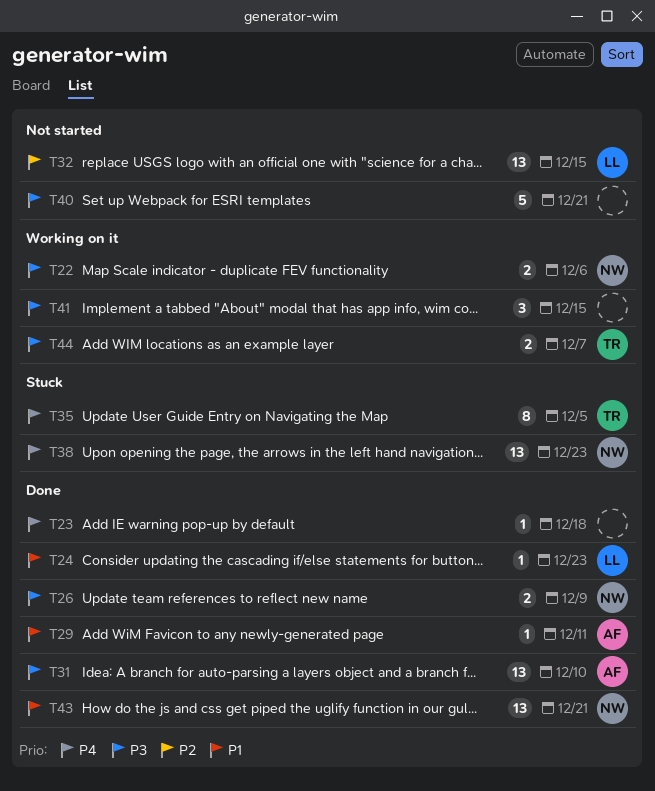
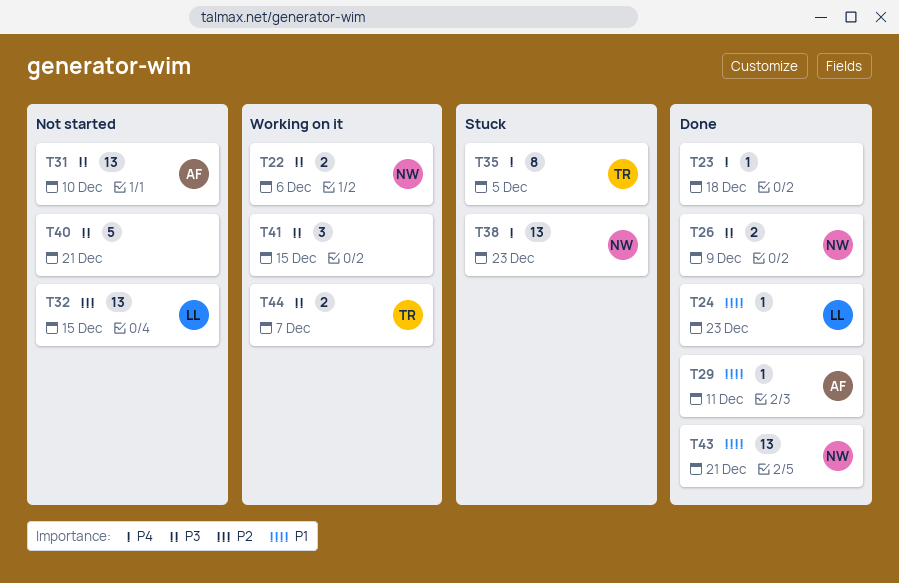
T31, status: Done -> Not started

